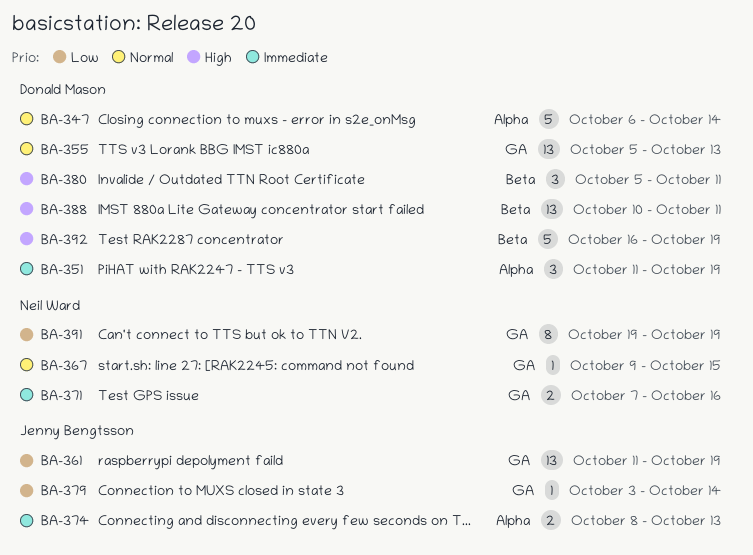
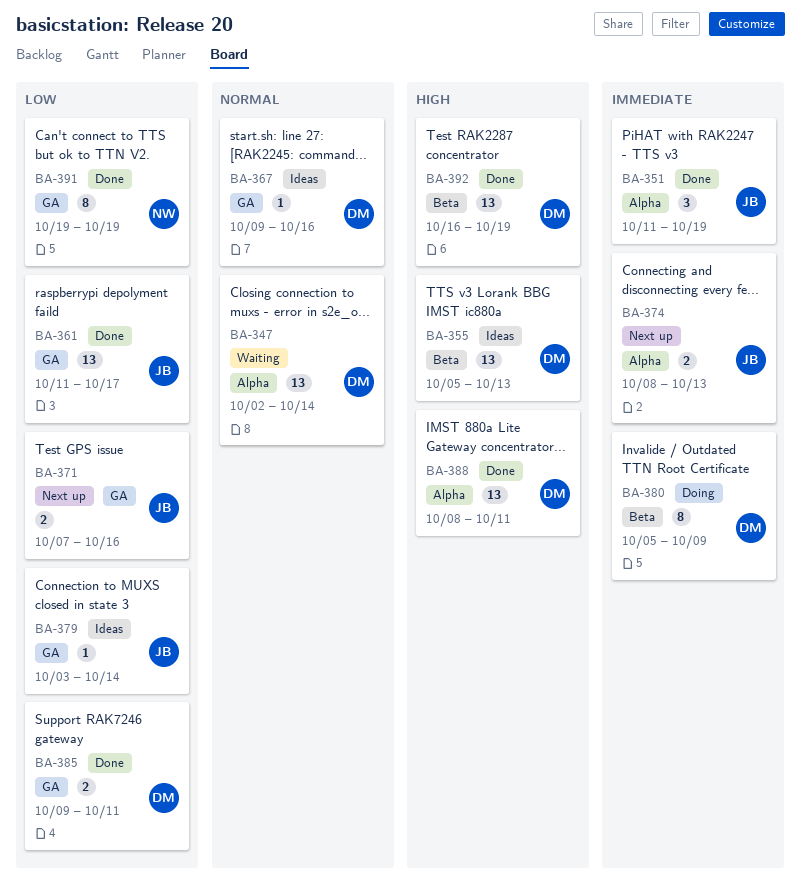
BA-347, estimate: 5 -> 13
BA-347, start: Oct 6 -> Oct 2
BA-351, owner: Donald Mason -> Jenny Bengtsson
BA-355, priority: Normal -> High
BA-355, label: GA -> Beta
BA-361, due: Oct 19 -> Oct 17
BA-367, owner: Neil Ward -> Donald Mason
BA-367, due: Oct 15 -> Oct 16
BA-371, owner: Neil Ward -> Jenny Bengtsson
BA-371, priority: Immediate -> Low
BA-380, priority: High -> Immediate
BA-380, estimate: 3 -> 8
BA-380, due: Oct 11 -> Oct 9
BA-385: none -> present
BA-388, label: Beta -> Alpha
BA-388, start: Oct 10 -> Oct 8
BA-392, estimate: 5 -> 13

